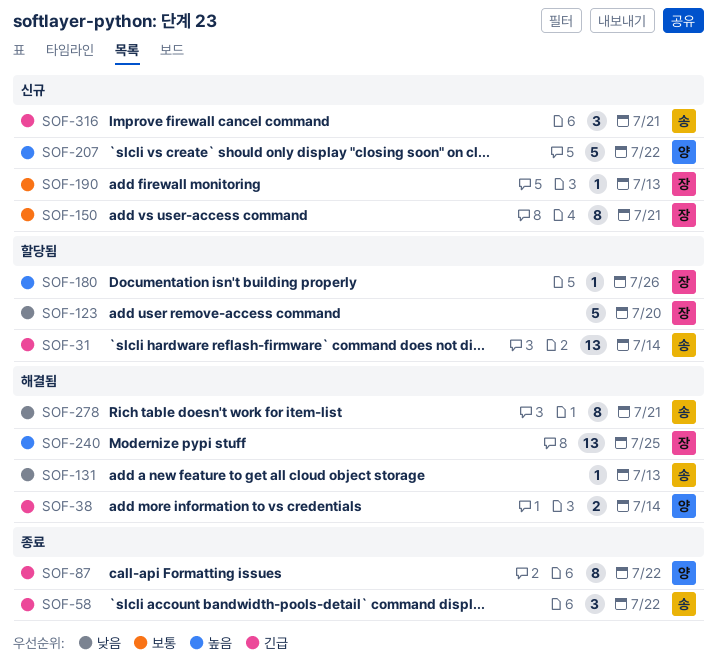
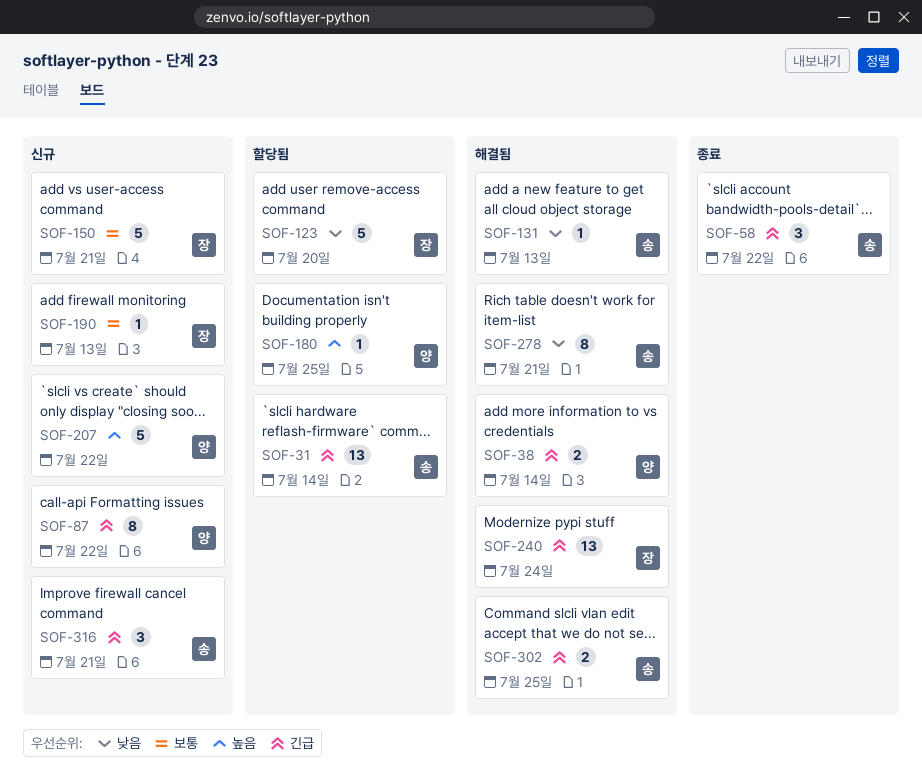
SOF-87, status: 종료 -> 신규
SOF-150, estimate: 8 -> 5
SOF-180, owner: 장 -> 양
SOF-180, due: Jul 26 -> Jul 25
SOF-240, priority: 높음 -> 긴급
SOF-240, due: Jul 25 -> Jul 24
SOF-302: none -> present

